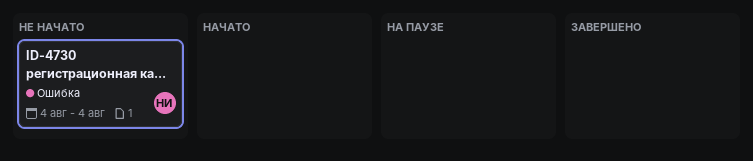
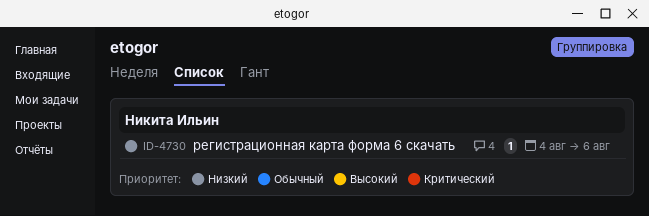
ID-4730, due: Aug 4 -> Aug 6

